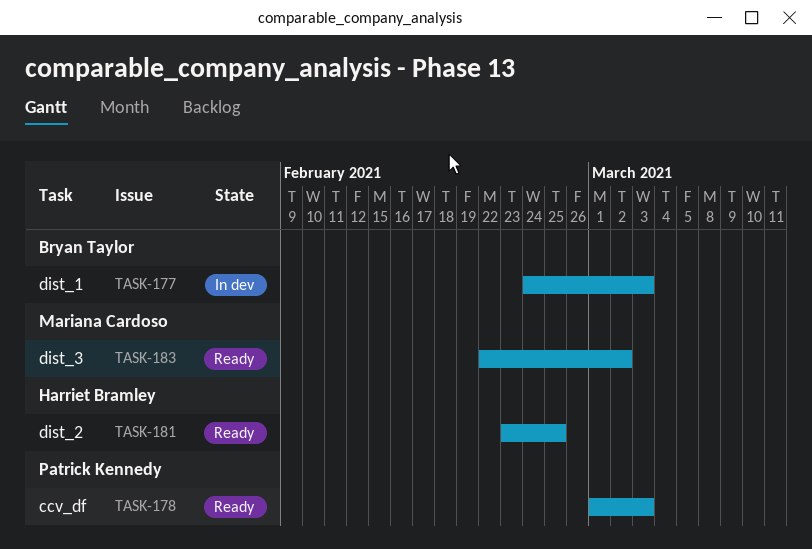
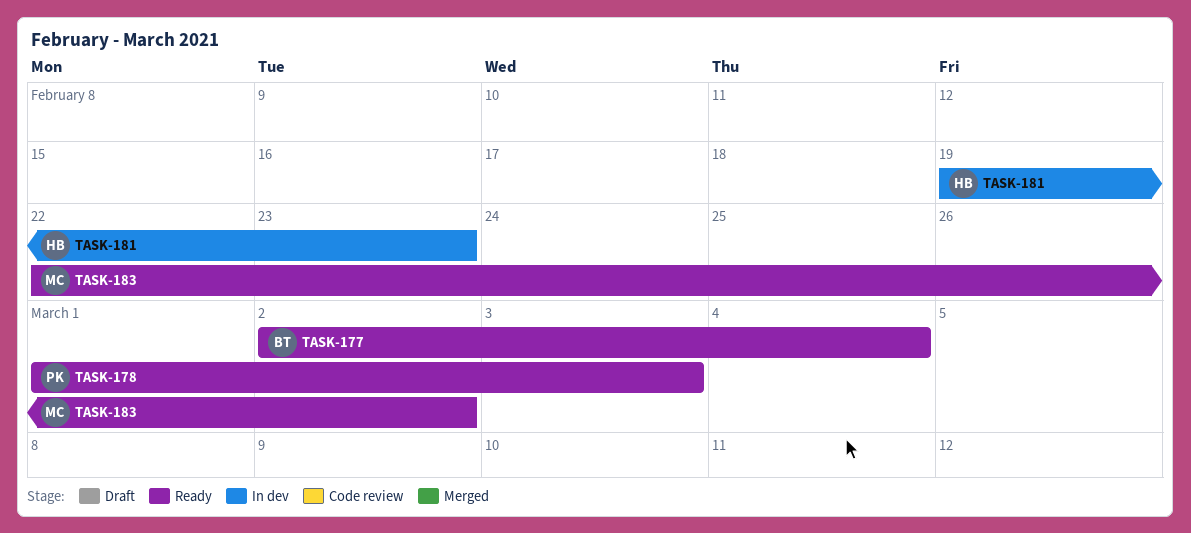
TASK-177, status: In dev -> Ready
TASK-177, start: Feb 24 -> Mar 2
TASK-177, due: Mar 3 -> Mar 4
TASK-181, status: Ready -> In dev
TASK-181, start: Feb 23 -> Feb 19
TASK-181, due: Feb 25 -> Feb 23

